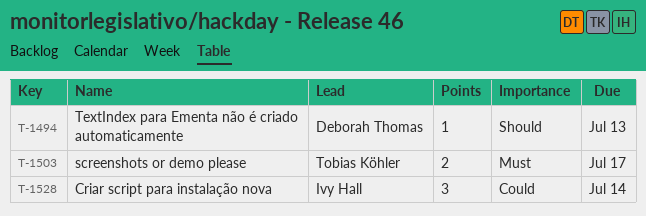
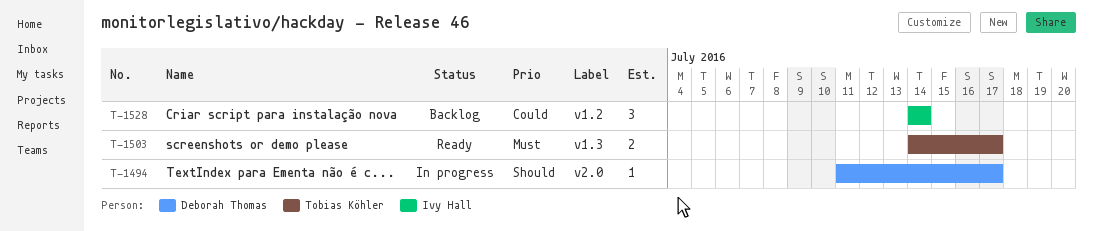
T-1494, due: Jul 13 -> Jul 17

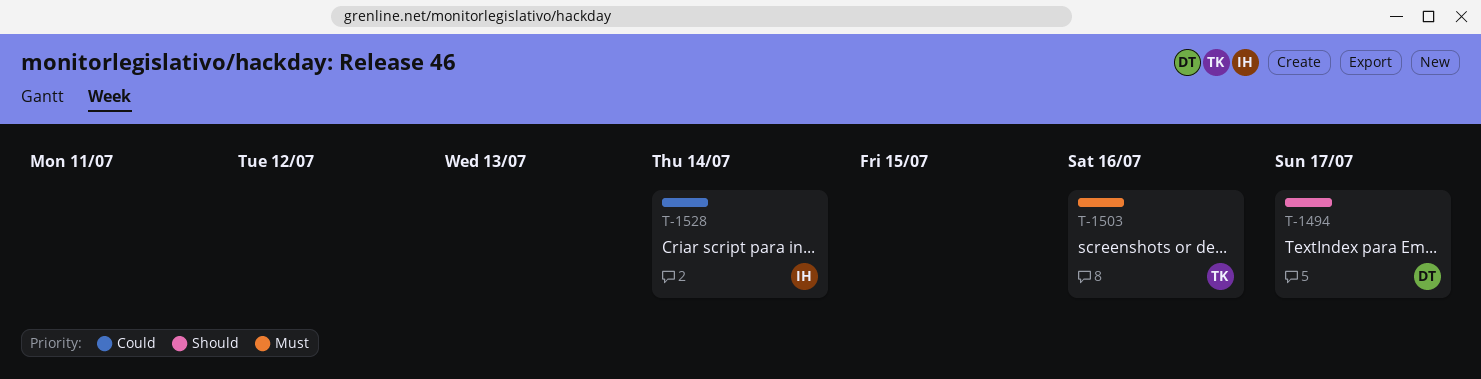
T-1503, due: Jul 17 -> Jul 16

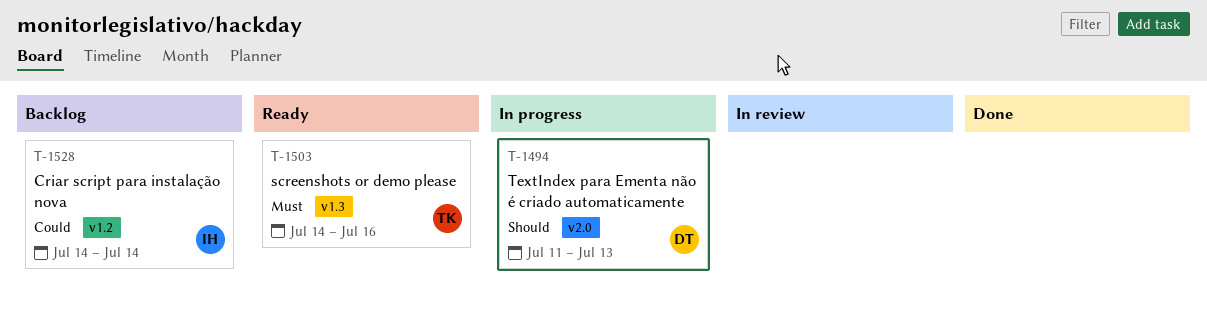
T-1494, due: Jul 17 -> Jul 13

